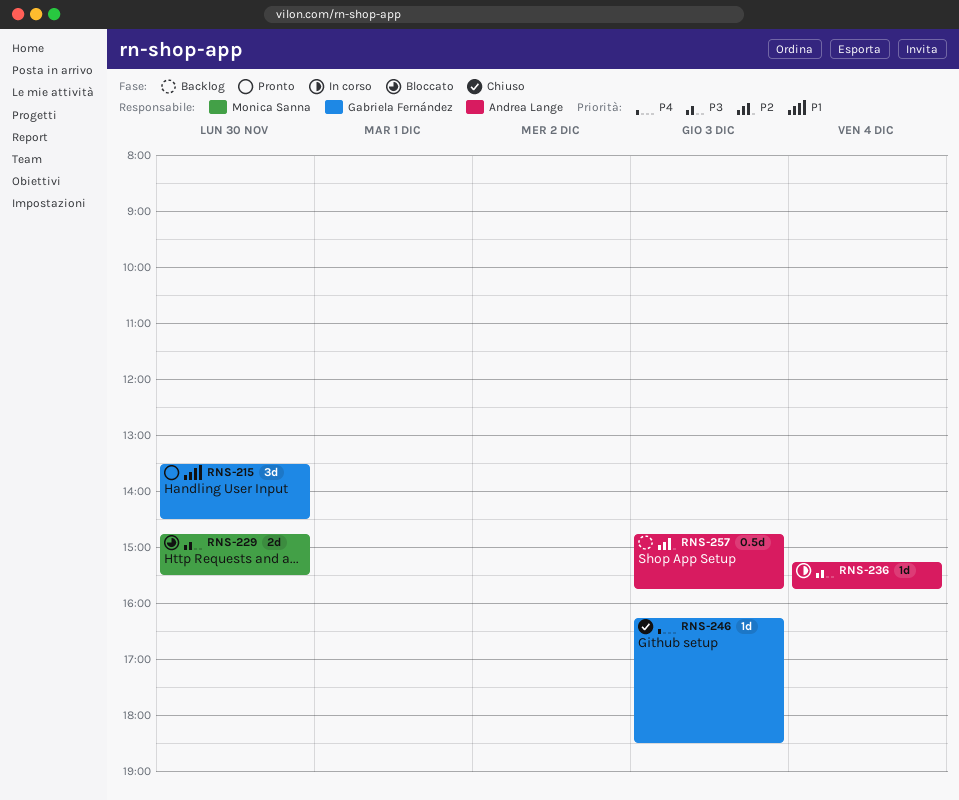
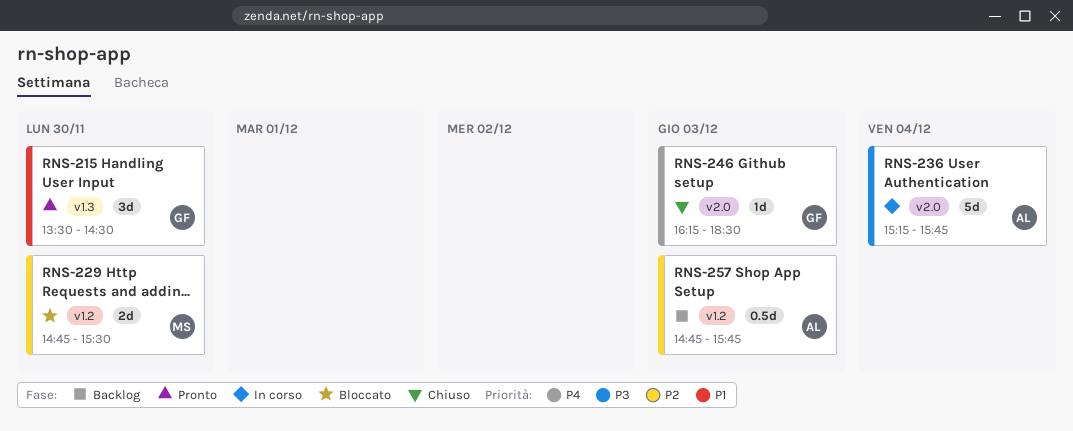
RNS-229, priority: P3 -> P2
RNS-236, estimate: 1d -> 5d

